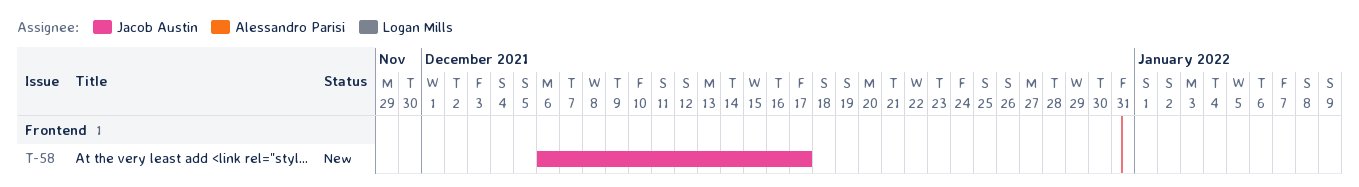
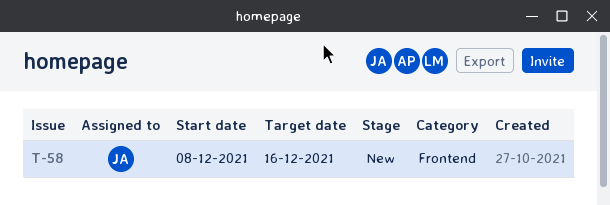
T-58, start: Dec 6 -> Dec 8
T-58, due: Dec 17 -> Dec 16

